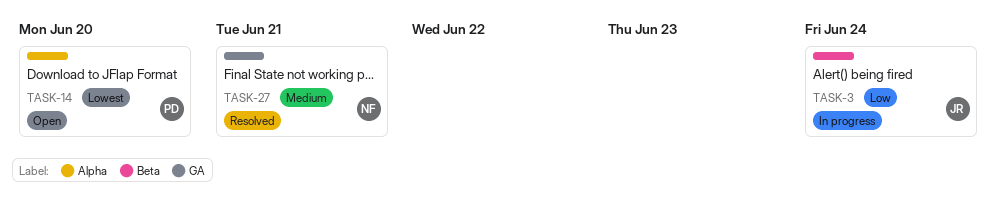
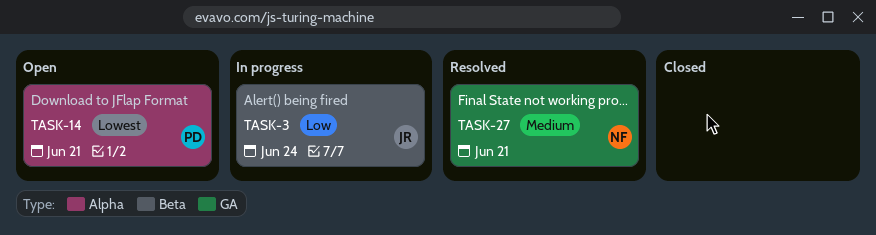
TASK-14, due: Jun 20 -> Jun 21

